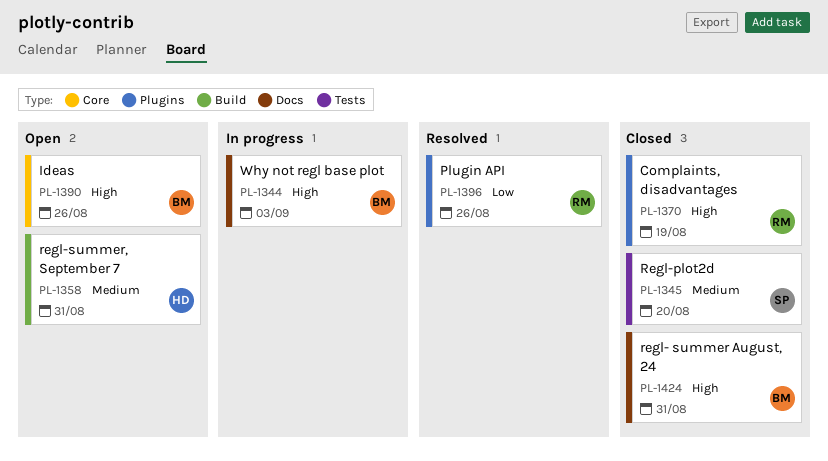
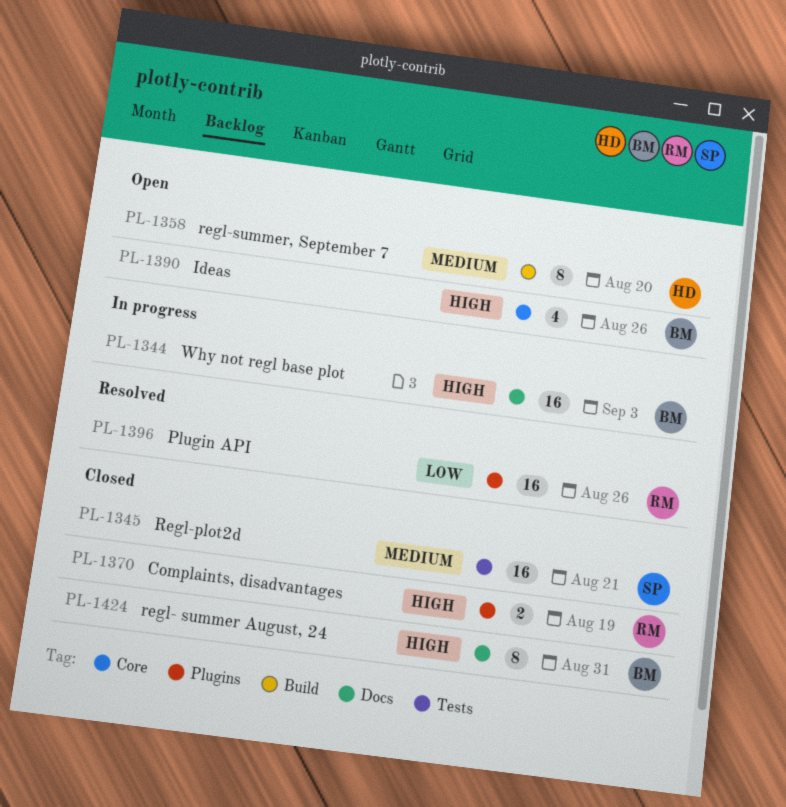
PL-1345, due: Aug 20 -> Aug 21
PL-1358, due: Aug 31 -> Aug 20

